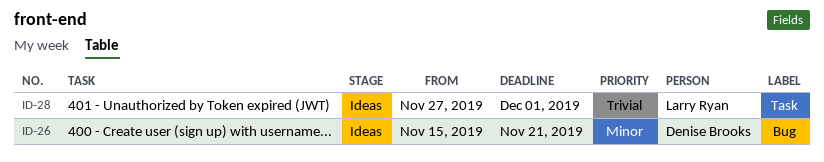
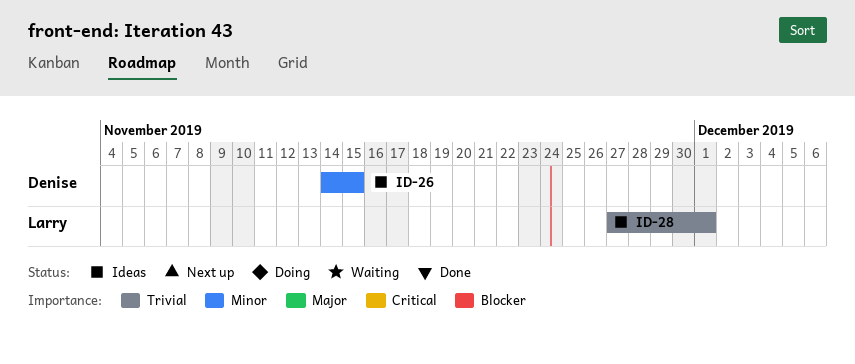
ID-26, start: Nov 15 -> Nov 14
ID-26, due: Nov 21 -> Nov 15

